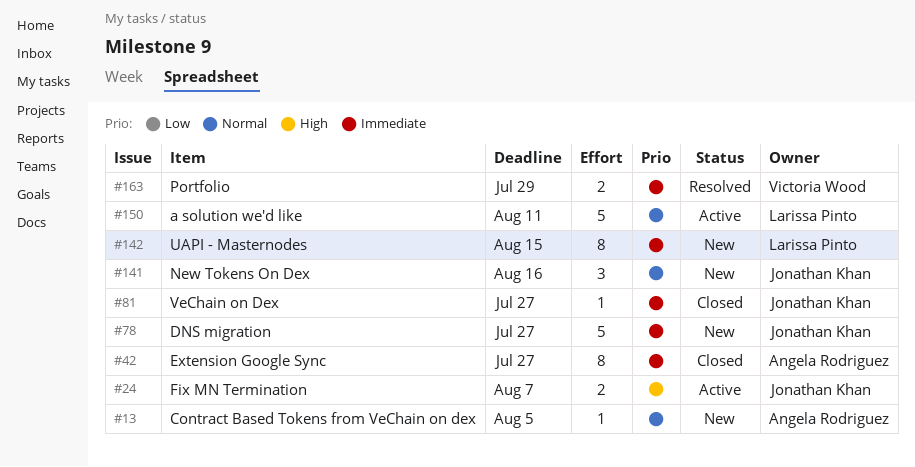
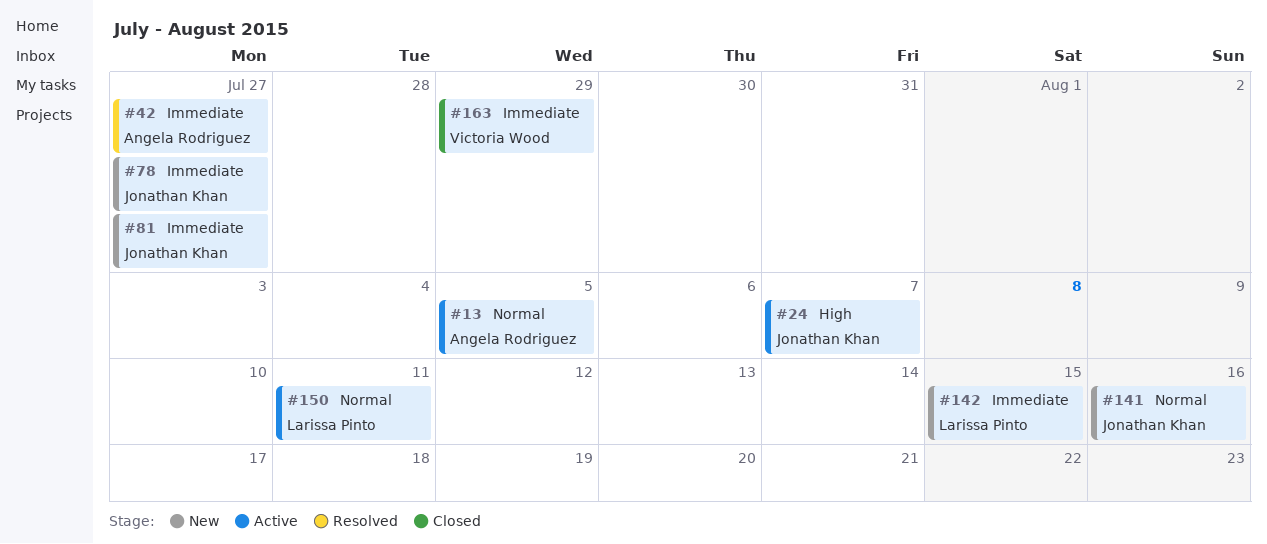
#13, status: New -> Active
#42, status: Closed -> Resolved
#81, status: Closed -> New
#163, status: Resolved -> Closed

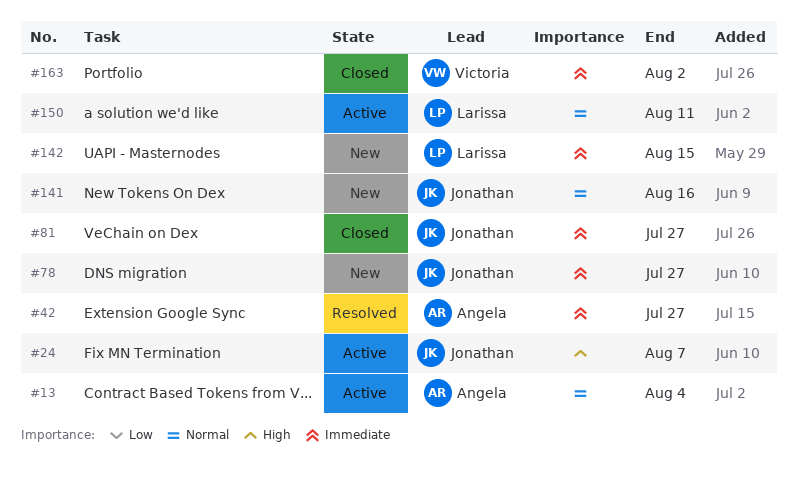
#13, due: Aug 5 -> Aug 4
#81, status: New -> Closed
#163, due: Jul 29 -> Aug 2

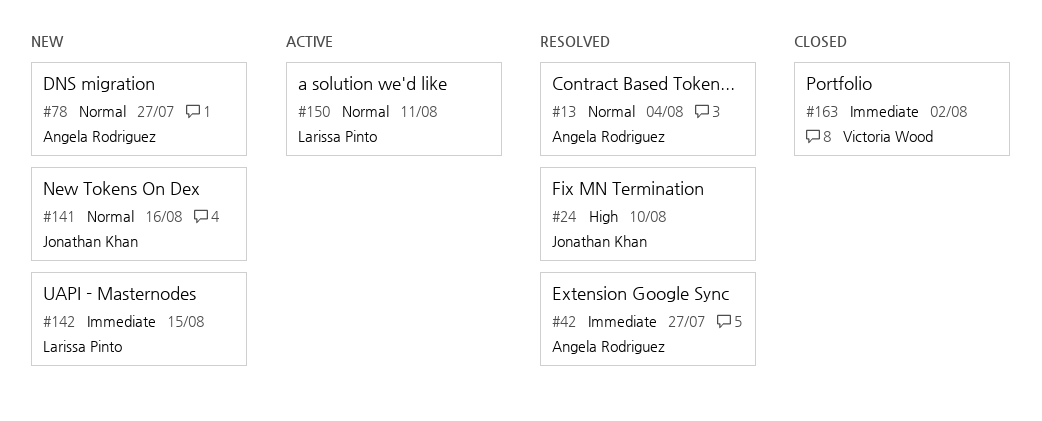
#13, status: Active -> Resolved
#24, status: Active -> Resolved
#24, due: Aug 7 -> Aug 10
#78, owner: Jonathan Khan -> Angela Rodriguez
#78, priority: Immediate -> Normal
#81: present -> none

